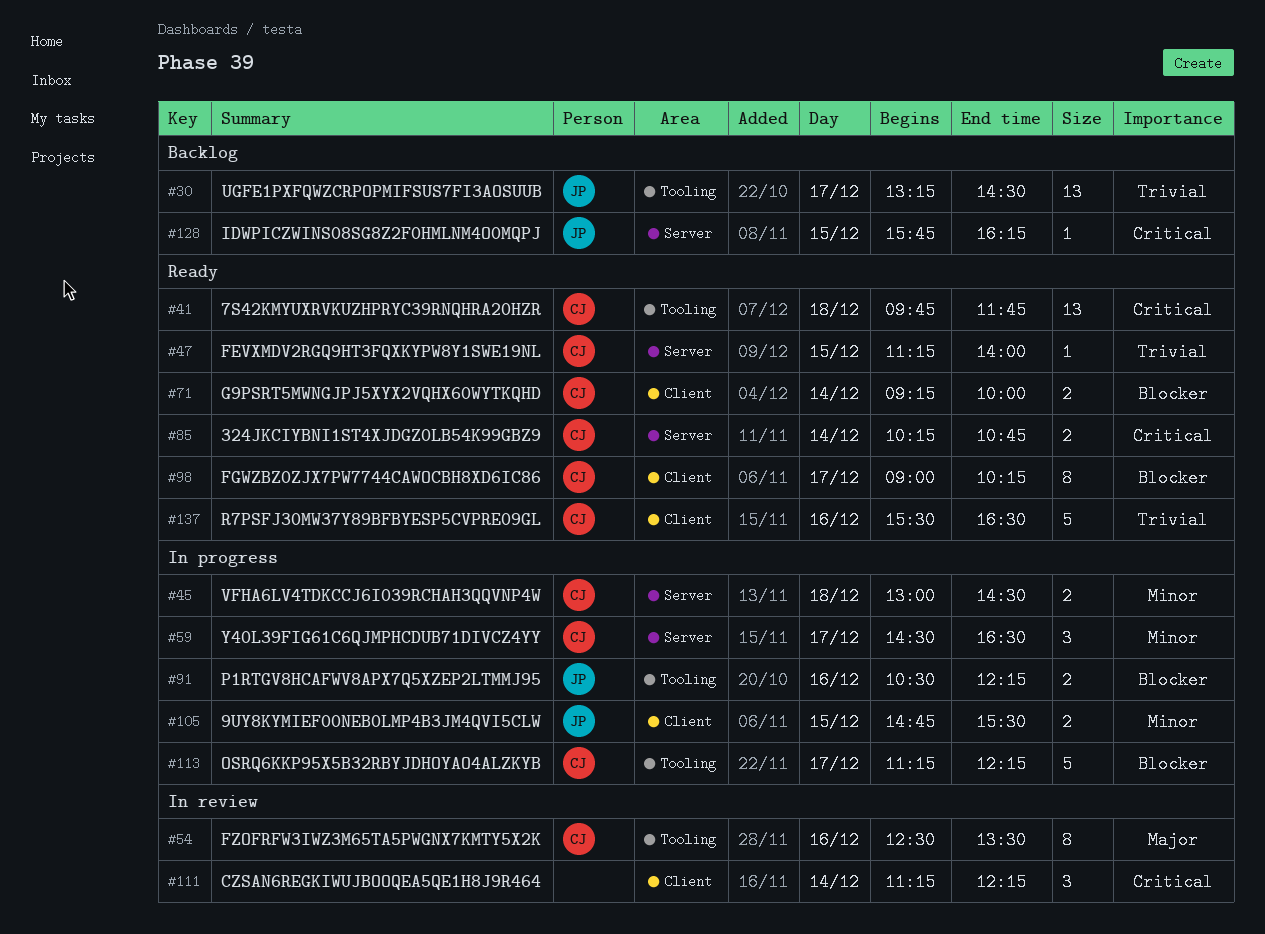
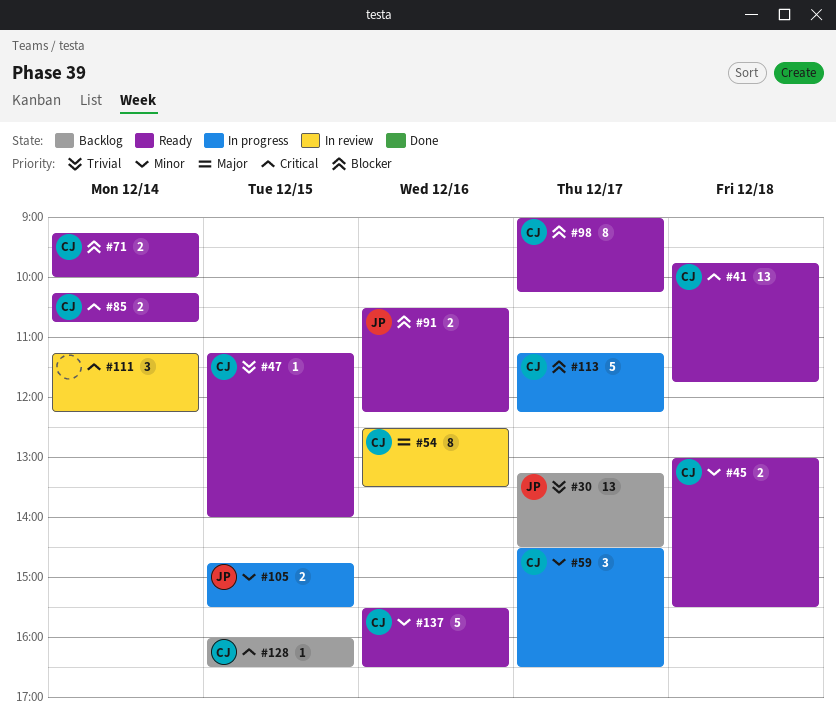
#45, status: In progress -> Ready
#45, ends: 14:30 -> 15:30
#91, status: In progress -> Ready
#128, owner: JP -> CJ
#128, begins: 15:45 -> 16:00
#128, ends: 16:15 -> 16:30
#137, priority: Trivial -> Minor

